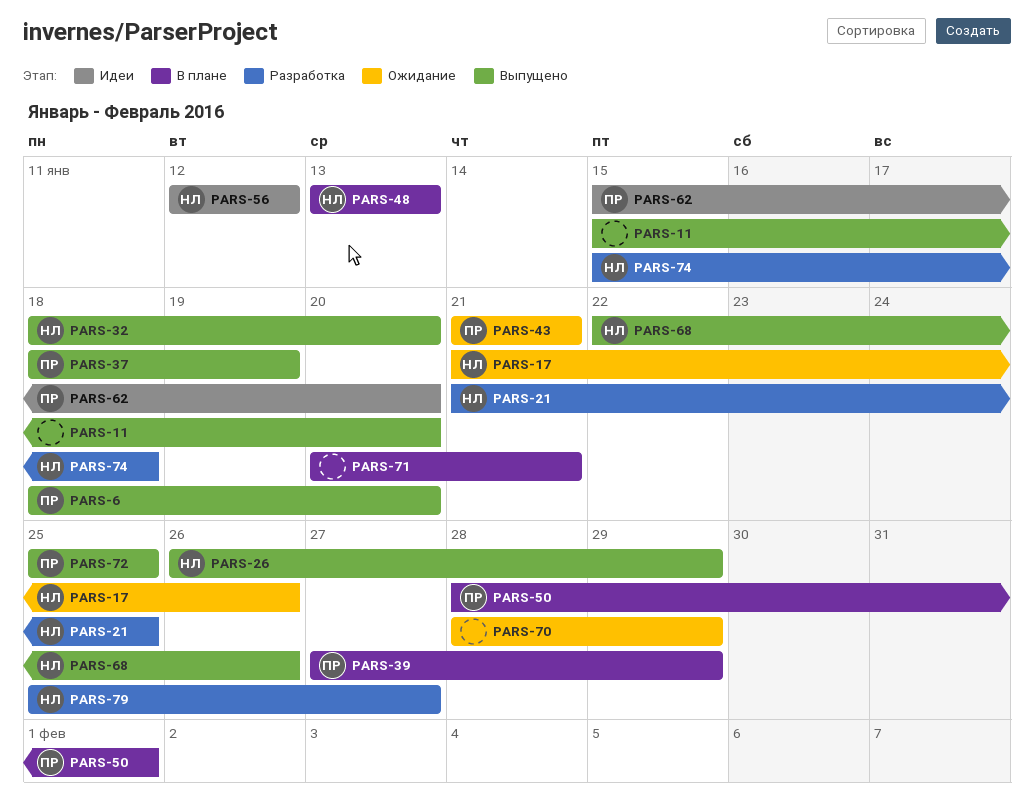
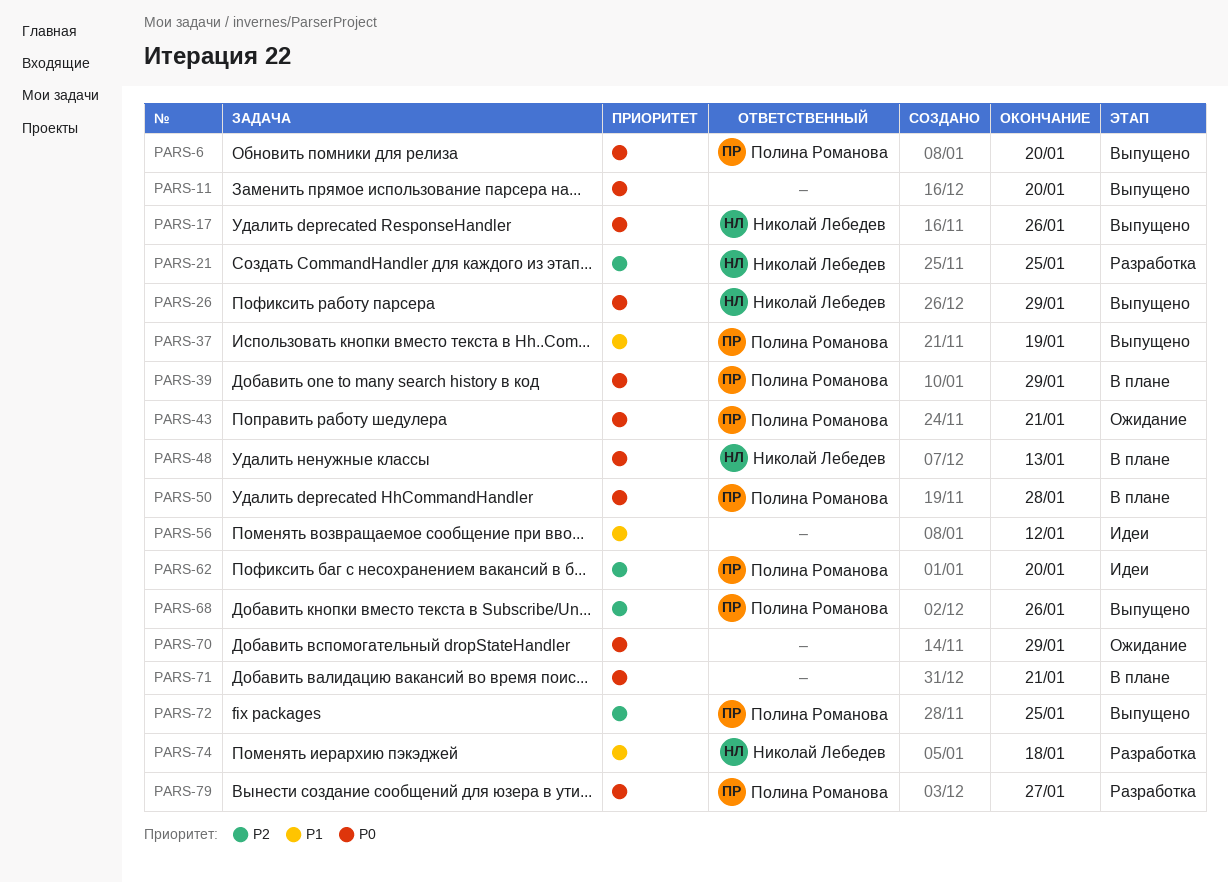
PARS-17, status: Ожидание -> Выпущено
PARS-32: present -> none
PARS-50, due: Feb 1 -> Jan 28
PARS-56, owner: Николай Лебедев -> none
PARS-68, owner: Николай Лебедев -> Полина Романова
PARS-79, owner: Николай Лебедев -> Полина Романова

